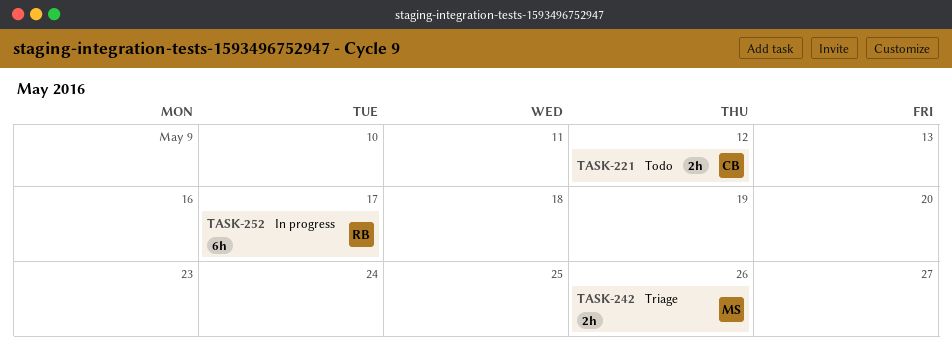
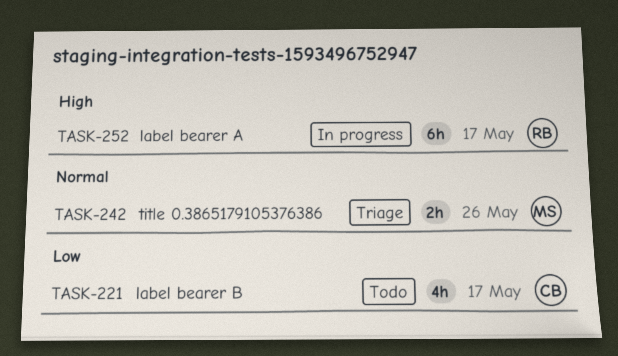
TASK-221, estimate: 2h -> 4h
TASK-221, due: May 12 -> May 17

